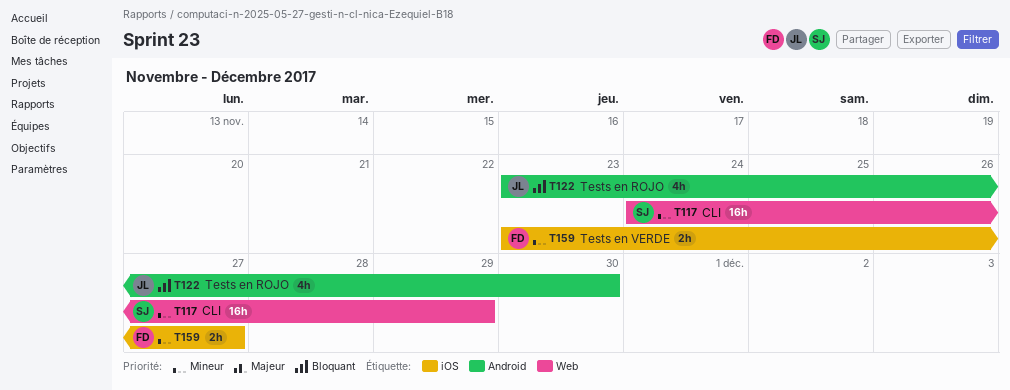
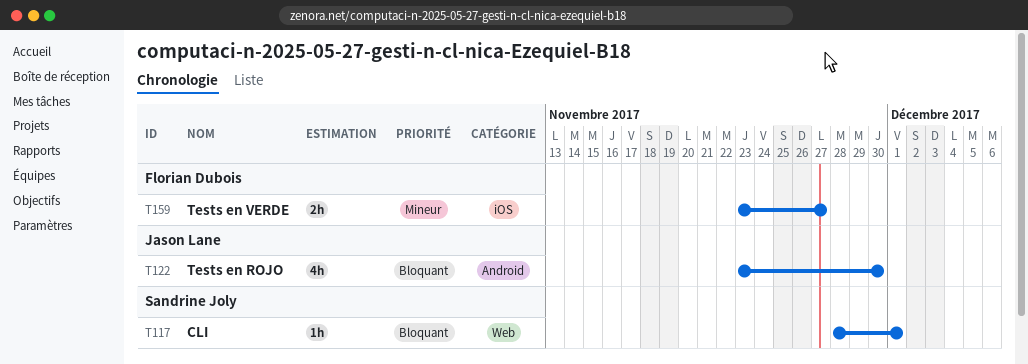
T117, priority: Mineur -> Bloquant
T117, estimate: 16h -> 1h
T117, start: Nov 24 -> Nov 28
T117, due: Nov 29 -> Dec 1

